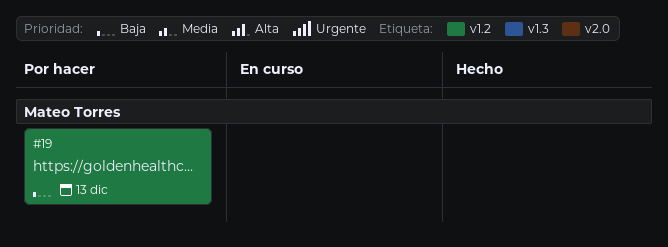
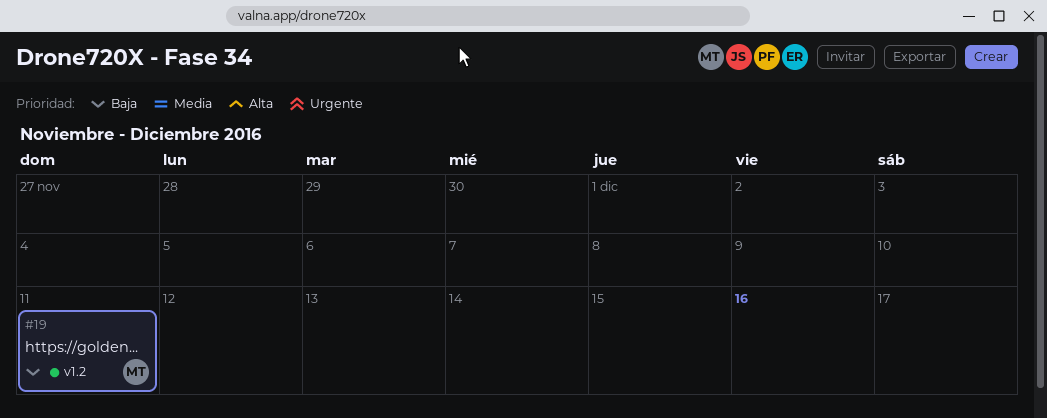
#19, due: Dec 13 -> Dec 11

